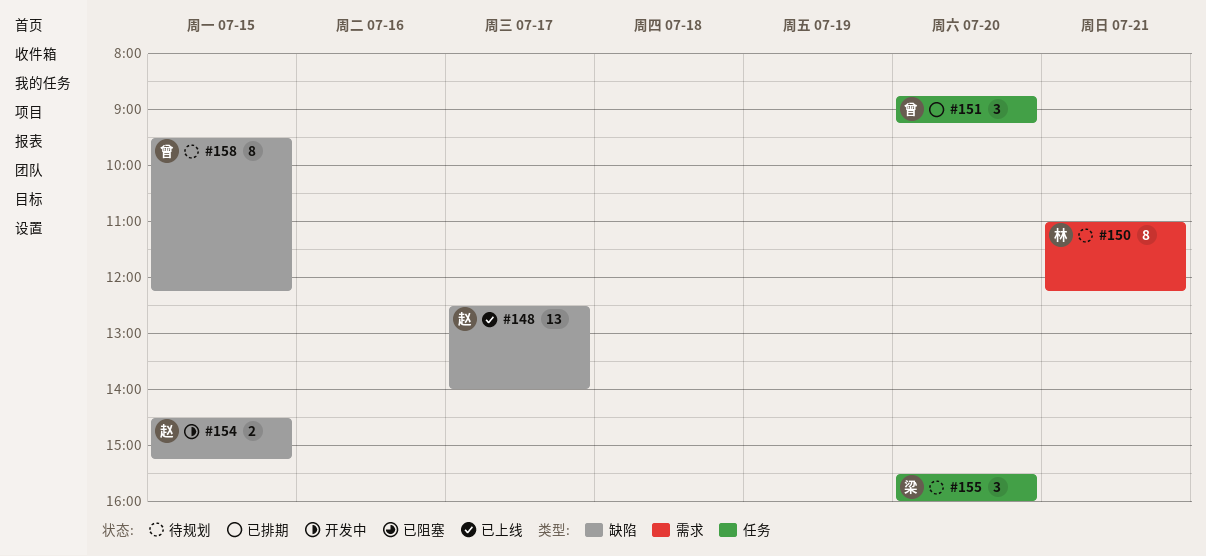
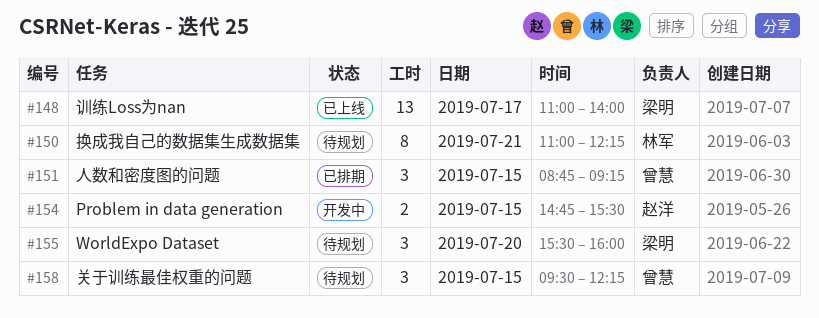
#148, owner: 赵洋 -> 梁明
#148, begins: 12:30 -> 11:00
#151, day: Jul 20 -> Jul 15
#154, begins: 14:30 -> 14:45
#154, ends: 15:15 -> 15:30
#158, estimate: 8 -> 3

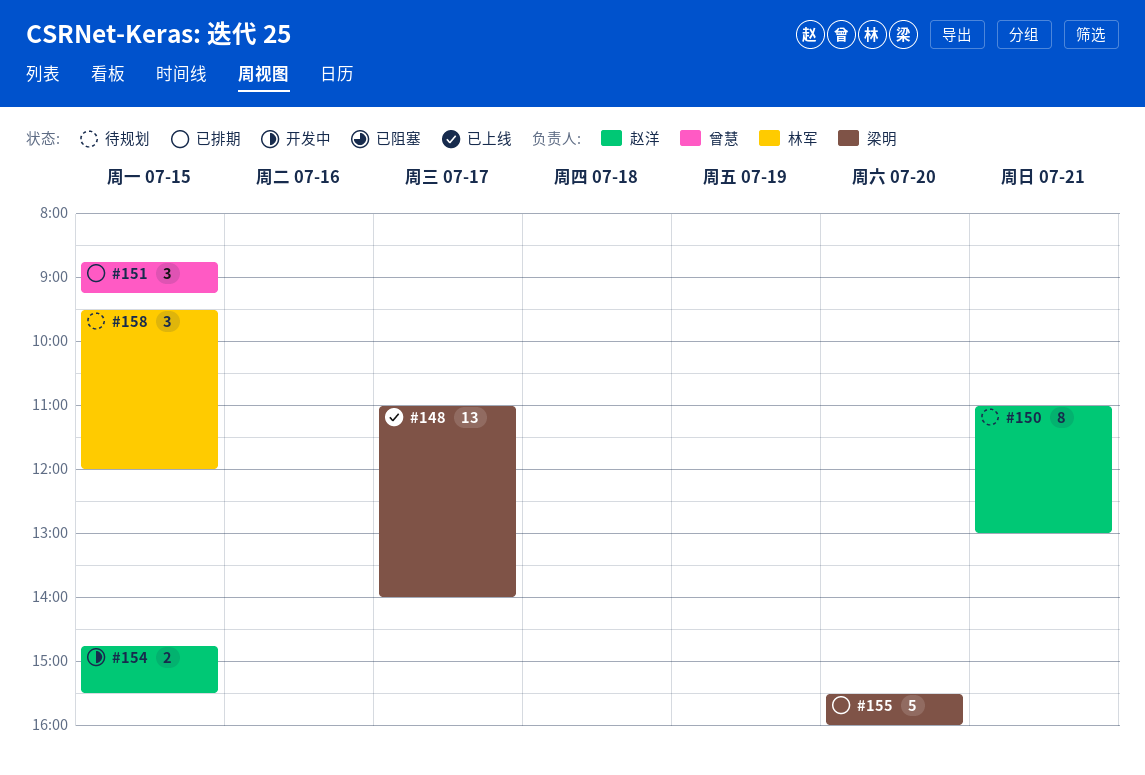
#150, owner: 林军 -> 赵洋
#150, ends: 12:15 -> 13:00
#155, status: 待规划 -> 已排期
#155, estimate: 3 -> 5
#158, owner: 曾慧 -> 林军
#158, ends: 12:15 -> 12:00

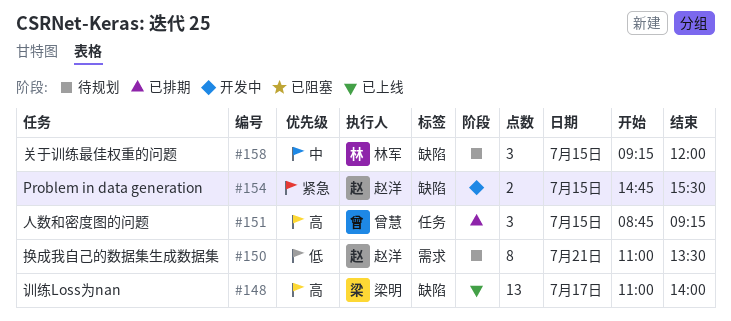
#150, ends: 13:00 -> 13:30
#155: present -> none
#158, begins: 09:30 -> 09:15

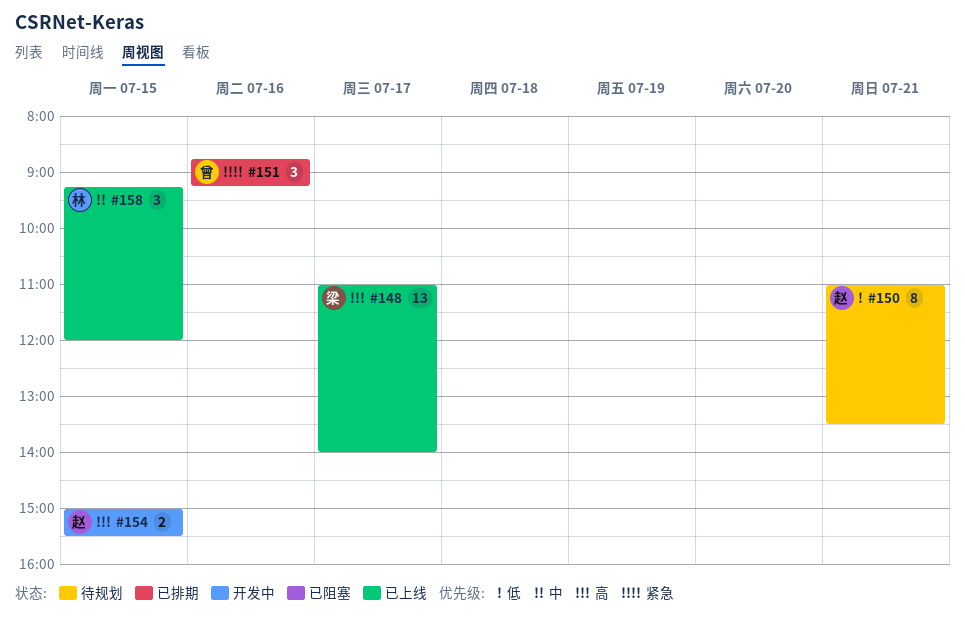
#151, priority: 高 -> 紧急
#151, day: Jul 15 -> Jul 16
#154, priority: 紧急 -> 高
#154, begins: 14:45 -> 15:00
#158, status: 待规划 -> 已上线

